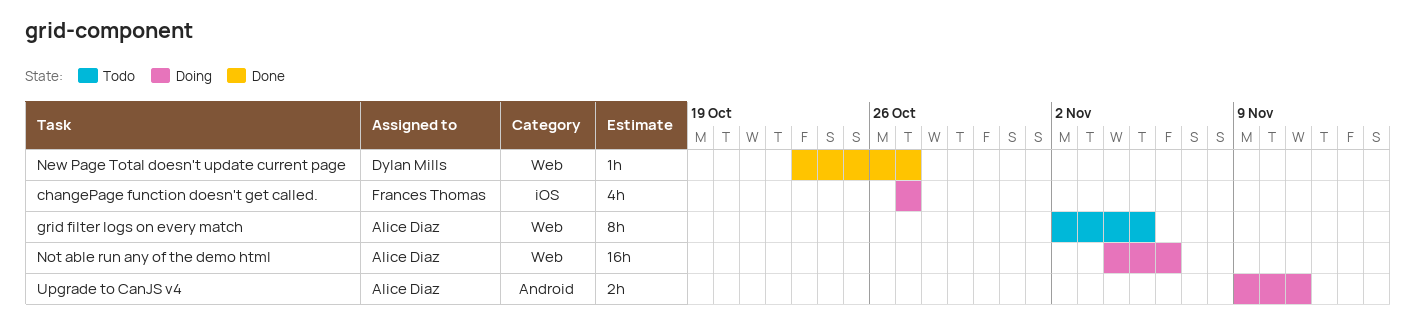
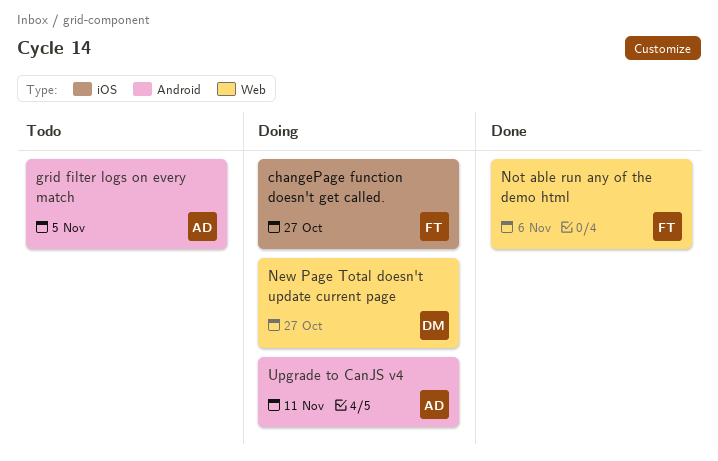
grid filter logs on every match, label: Web -> Android
New Page Total doesn't update current page, status: Done -> Doing
Not able run any of the demo html, status: Doing -> Done
Not able run any of the demo html, owner: Alice Diaz -> Frances Thomas

